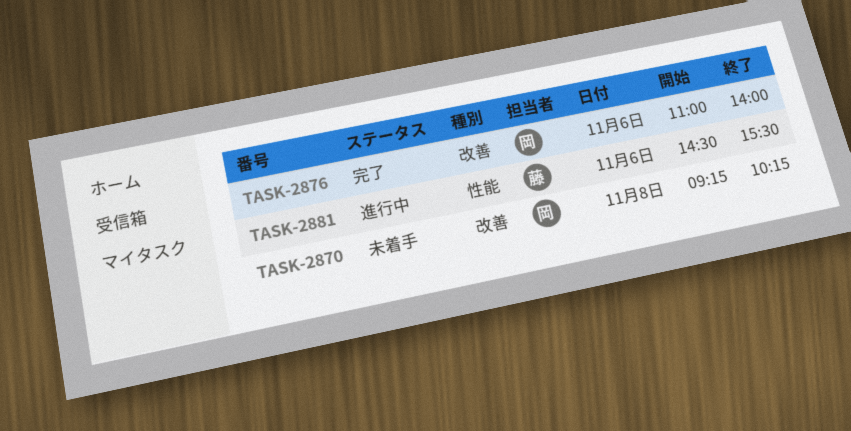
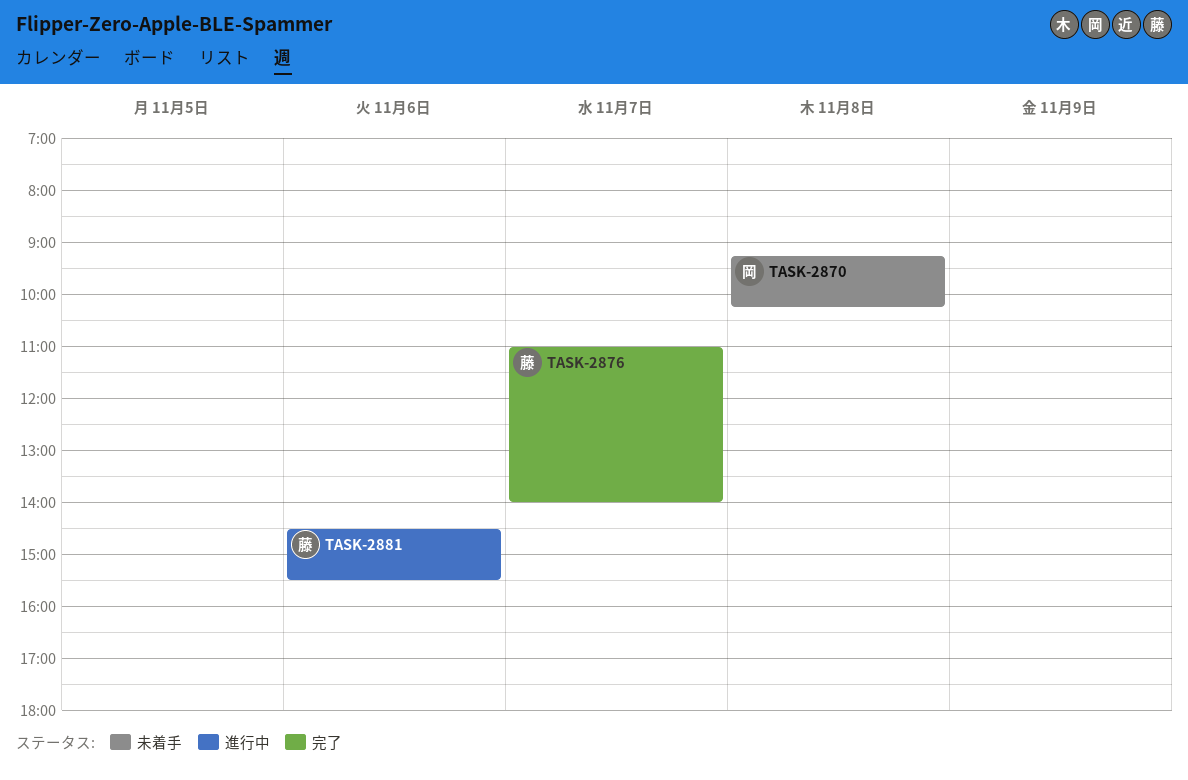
TASK-2876, owner: 岡 -> 藤
TASK-2876, day: Nov 6 -> Nov 7

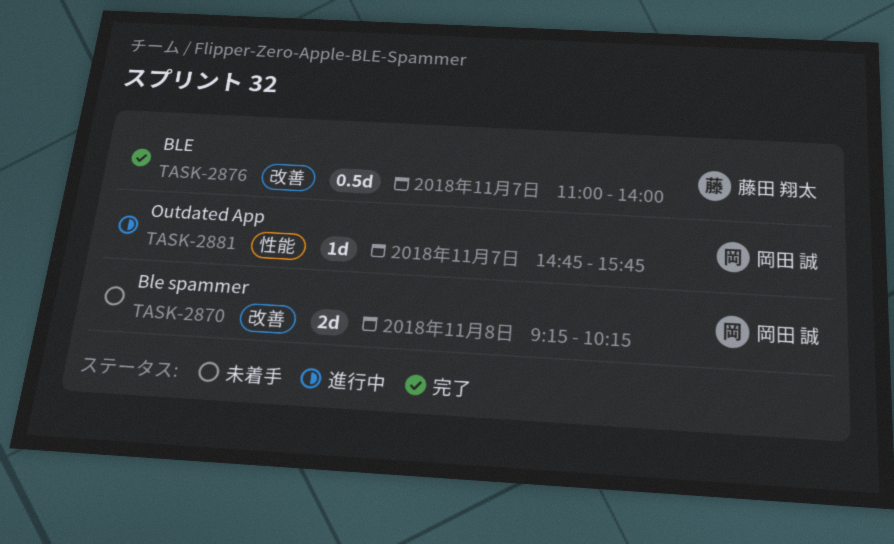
TASK-2881, owner: 藤田 翔太 -> 岡田 誠
TASK-2881, day: Nov 6 -> Nov 7
TASK-2881, begins: 14:30 -> 14:45
TASK-2881, ends: 15:30 -> 15:45

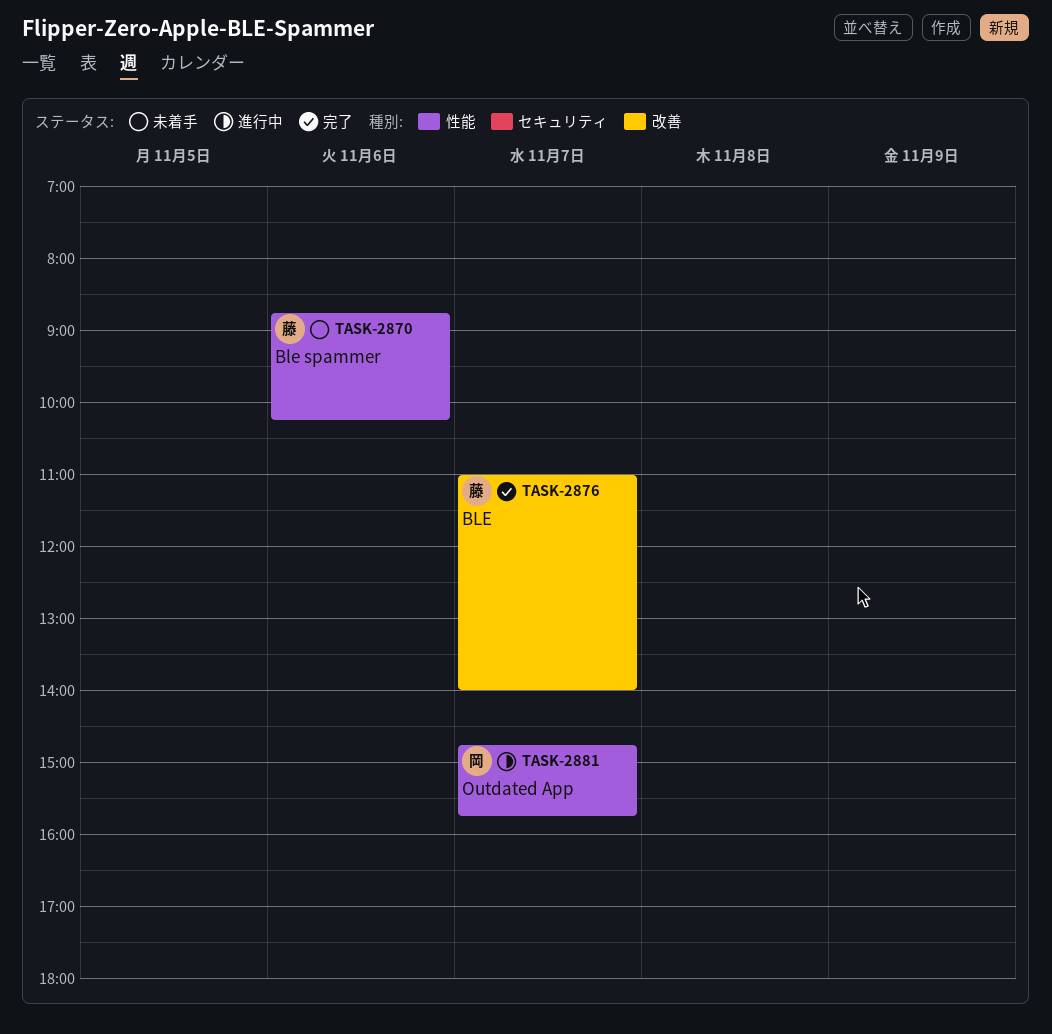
TASK-2870, owner: 岡田 誠 -> 藤田 翔太
TASK-2870, label: 改善 -> 性能
TASK-2870, day: Nov 8 -> Nov 6
TASK-2870, begins: 09:15 -> 08:45

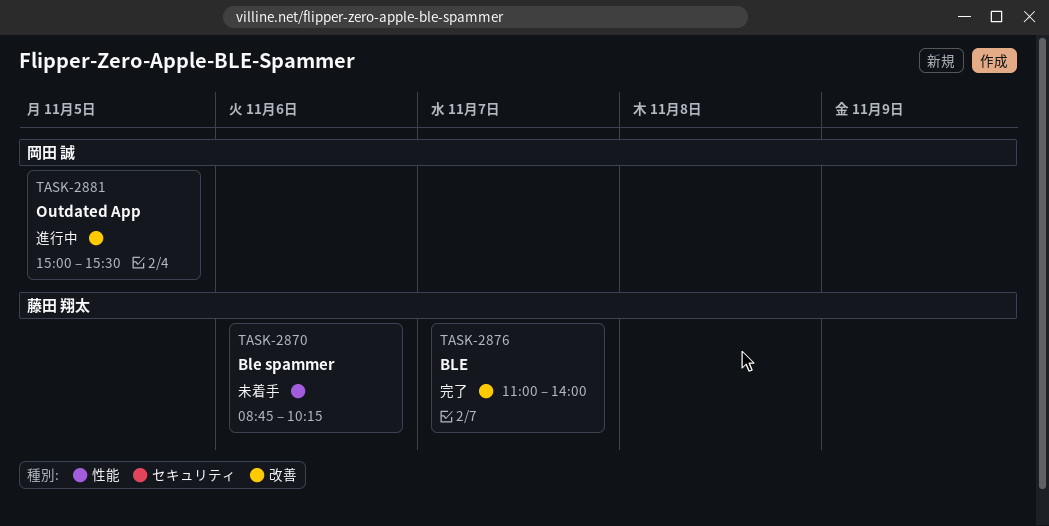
TASK-2881, label: 性能 -> 改善
TASK-2881, day: Nov 7 -> Nov 5
TASK-2881, begins: 14:45 -> 15:00
TASK-2881, ends: 15:45 -> 15:30

